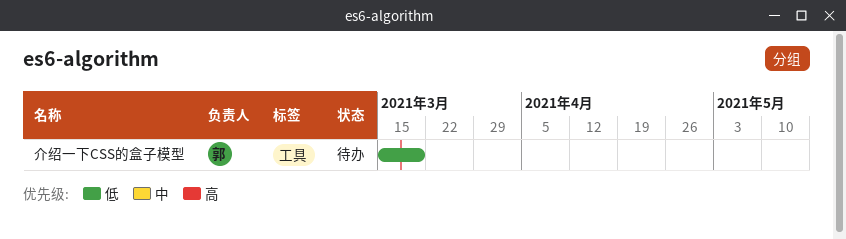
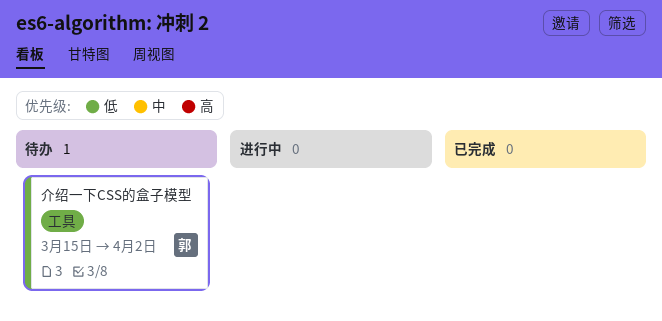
介绍一下CSS的盒子模型, due: Mar 19 -> Apr 2

